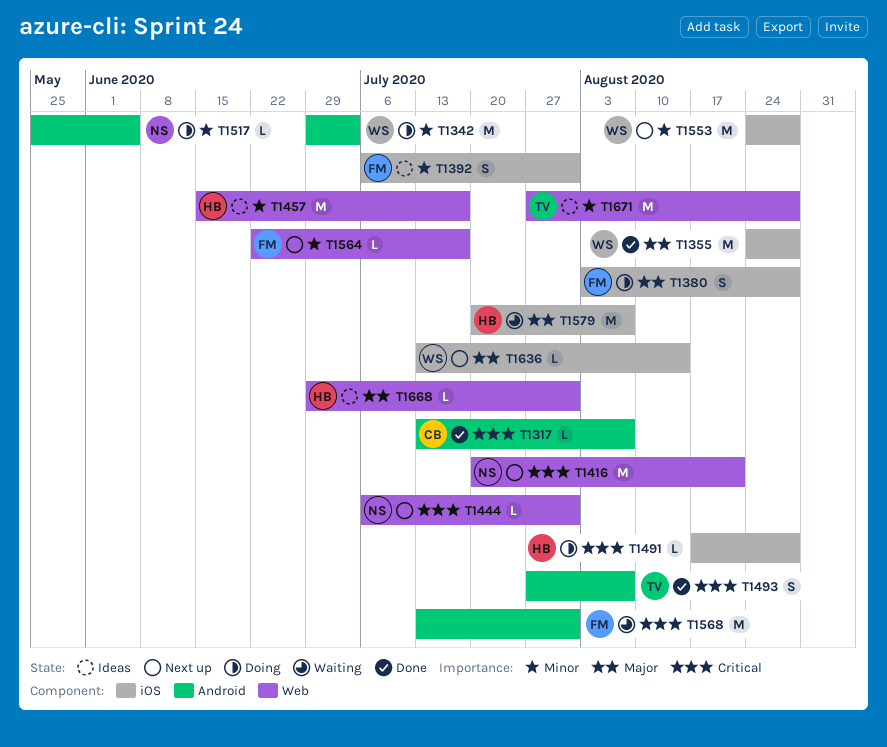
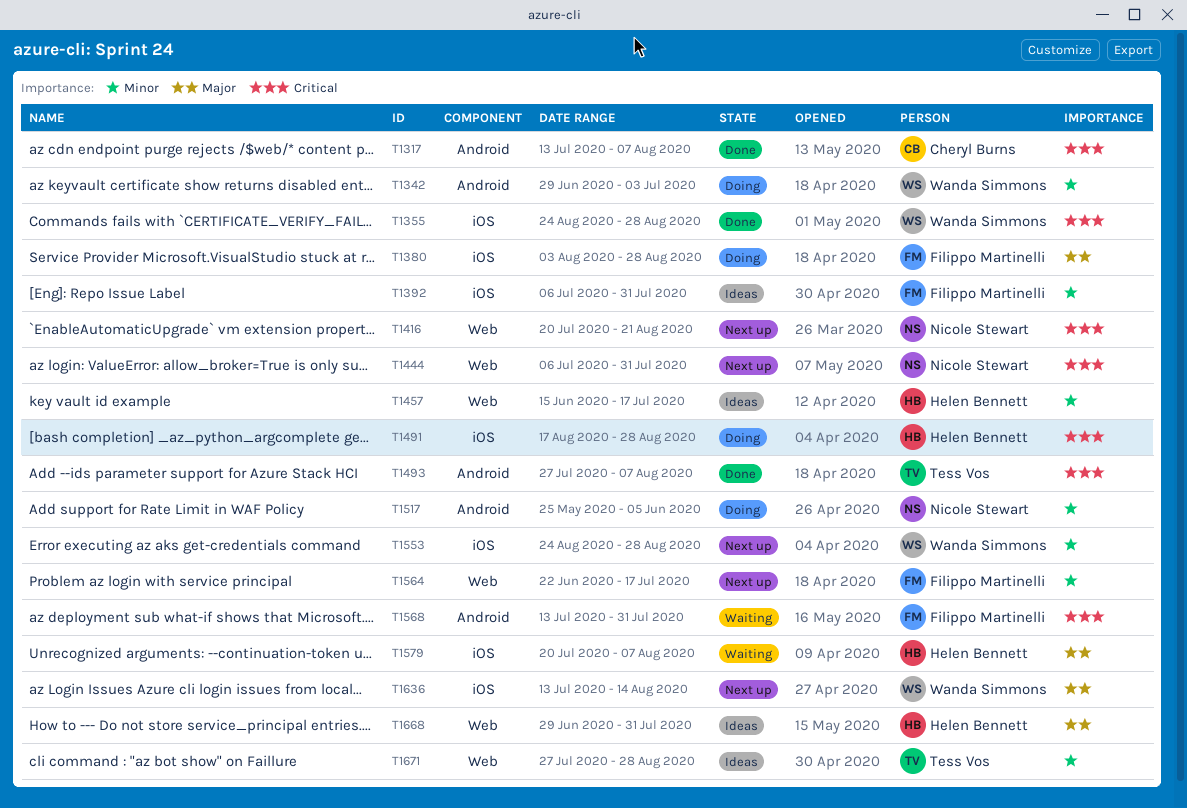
T1355, priority: Major -> Critical

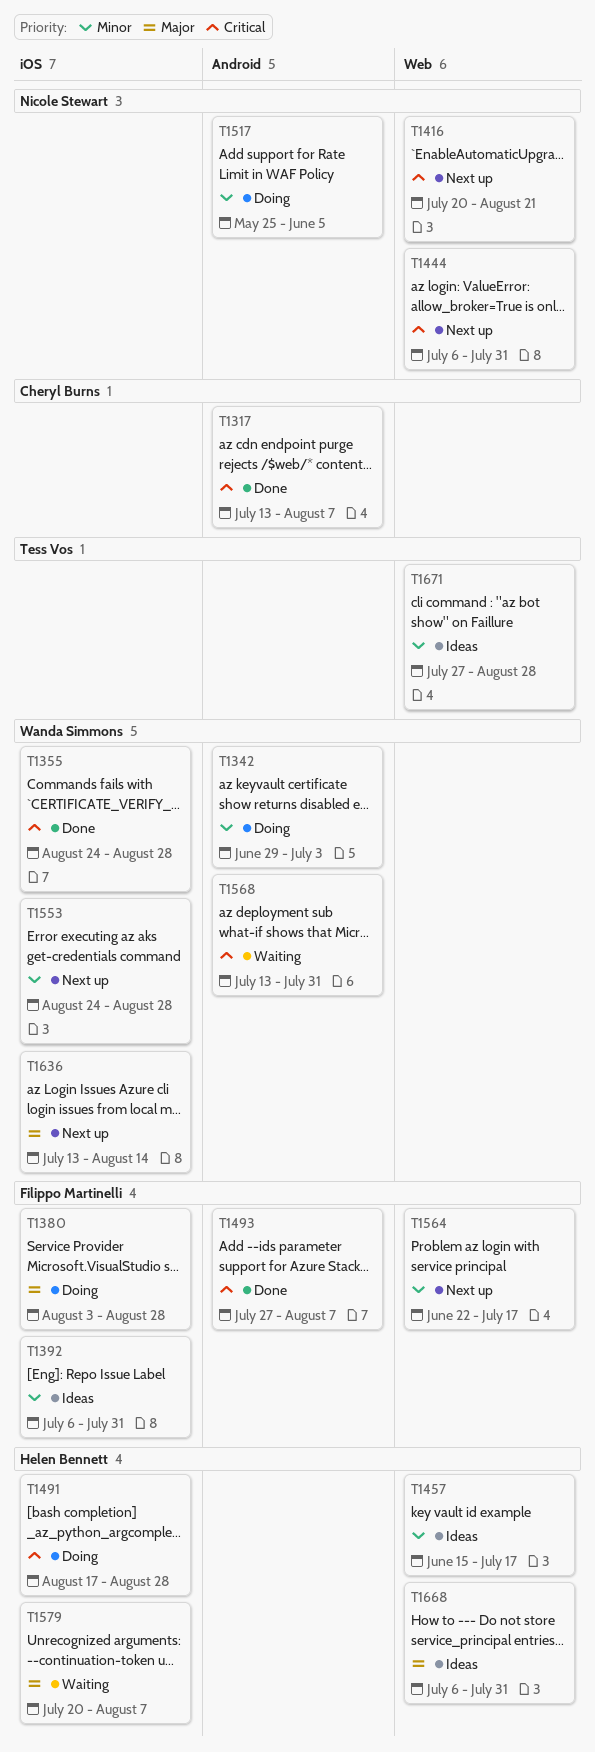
T1493, owner: Tess Vos -> Filippo Martinelli
T1568, owner: Filippo Martinelli -> Wanda Simmons
T1668, start: Jun 29 -> Jul 6

